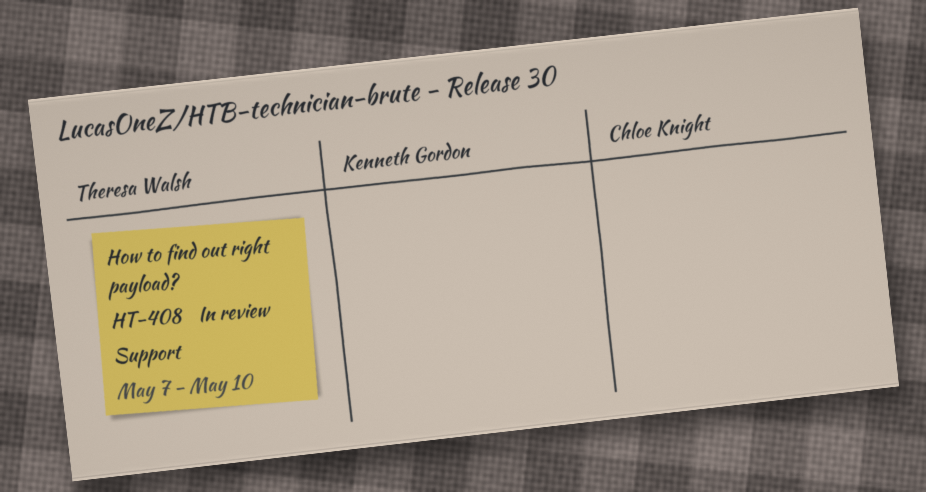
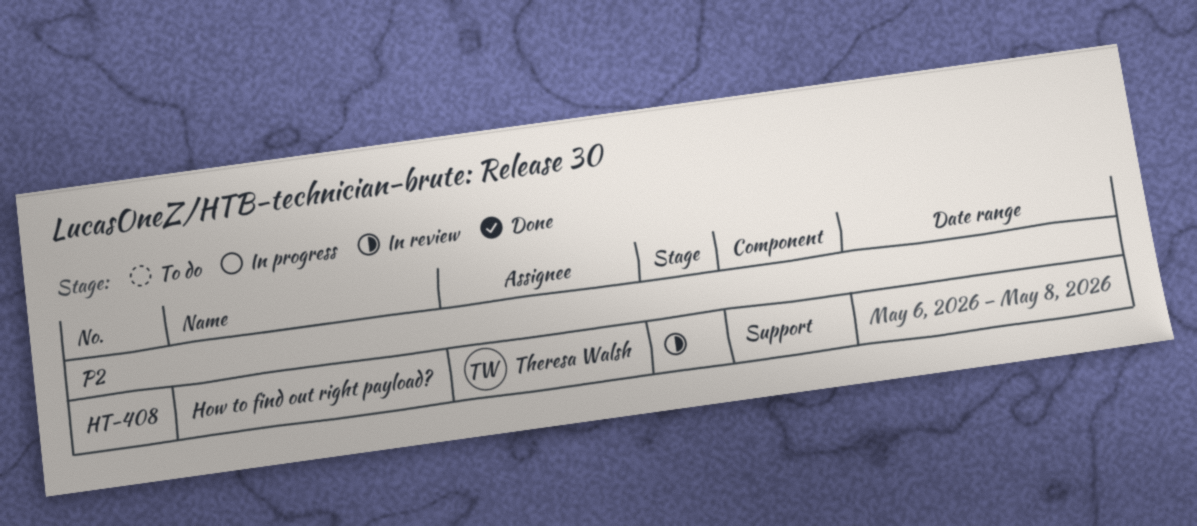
HT-408, start: May 7 -> May 6
HT-408, due: May 10 -> May 8

